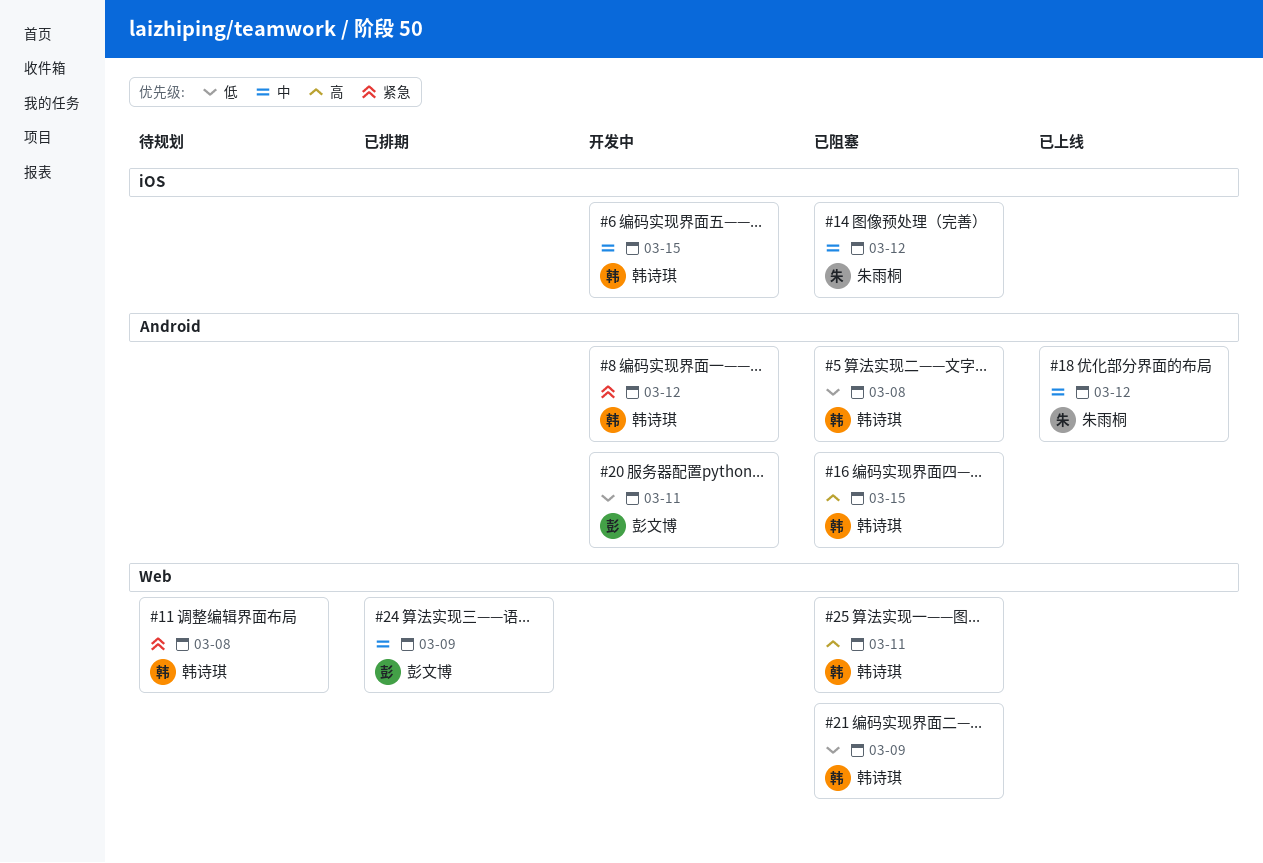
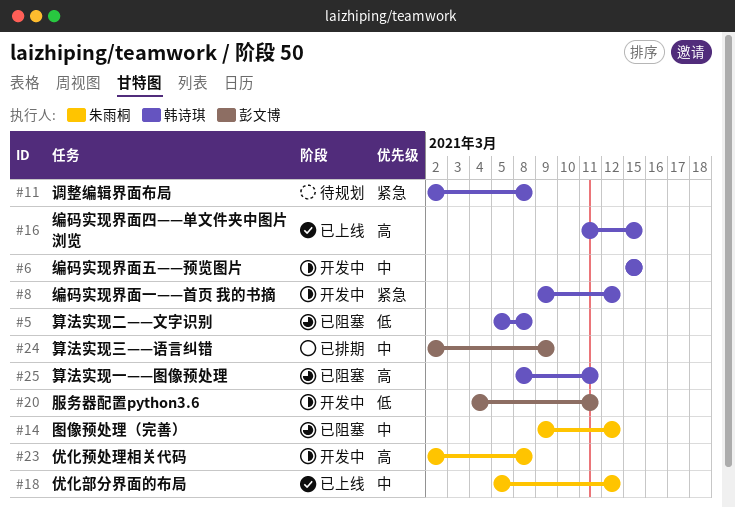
#16, status: 已阻塞 -> 已上线
#21: present -> none
#23: none -> present

